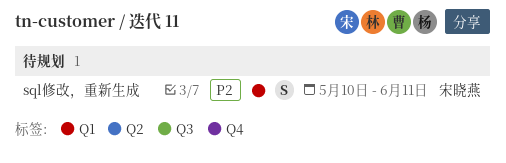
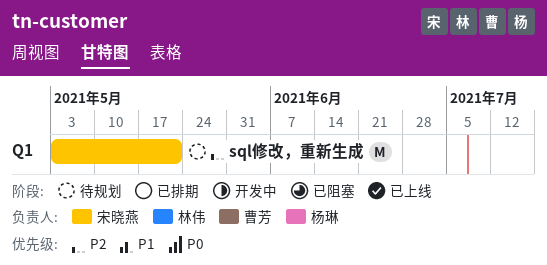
sql修改，重新生成, estimate: S -> M
sql修改，重新生成, start: May 10 -> May 3
sql修改，重新生成, due: Jun 11 -> May 21

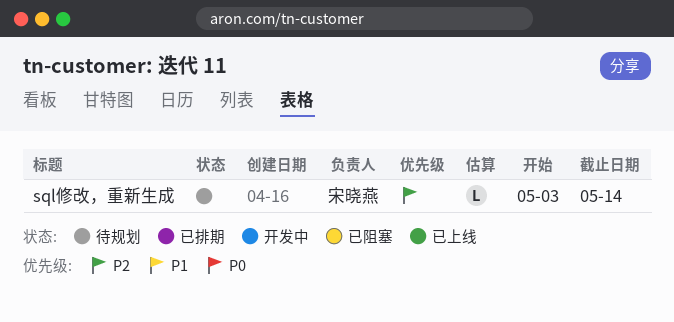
sql修改，重新生成, estimate: M -> L
sql修改，重新生成, due: May 21 -> May 14

